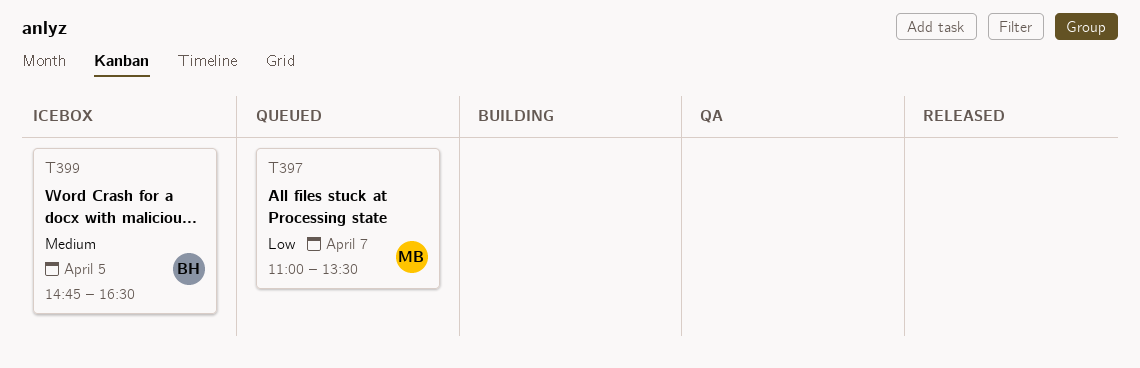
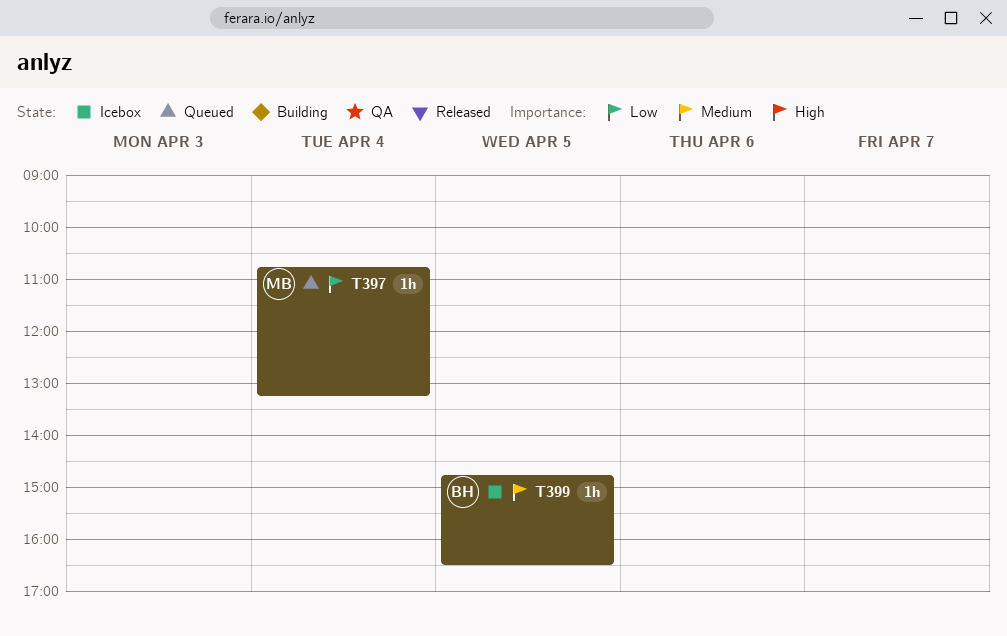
T397, day: Apr 7 -> Apr 4
T397, begins: 11:00 -> 10:45
T397, ends: 13:30 -> 13:15

